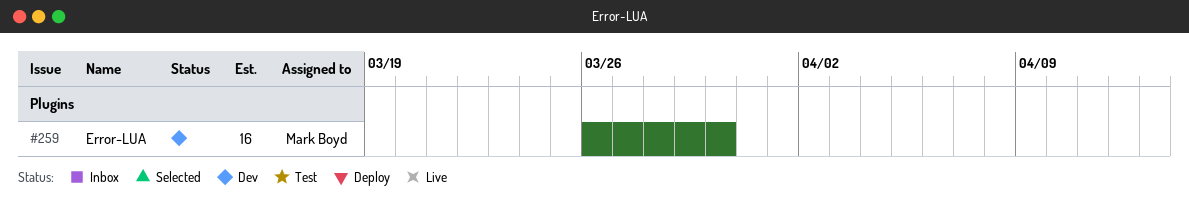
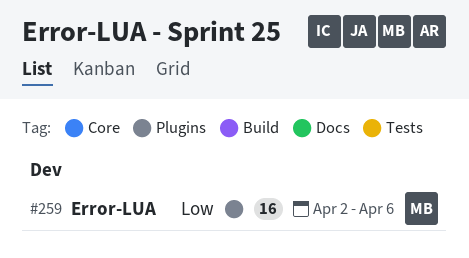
#259, start: Mar 26 -> Apr 2
#259, due: Mar 30 -> Apr 6

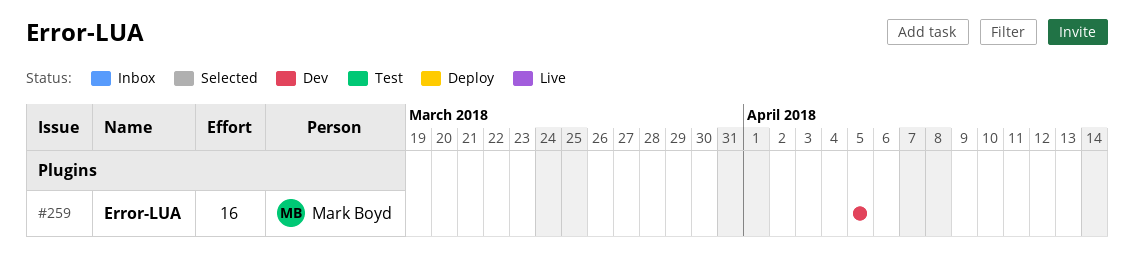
#259, start: Apr 2 -> Apr 5
#259, due: Apr 6 -> Apr 5

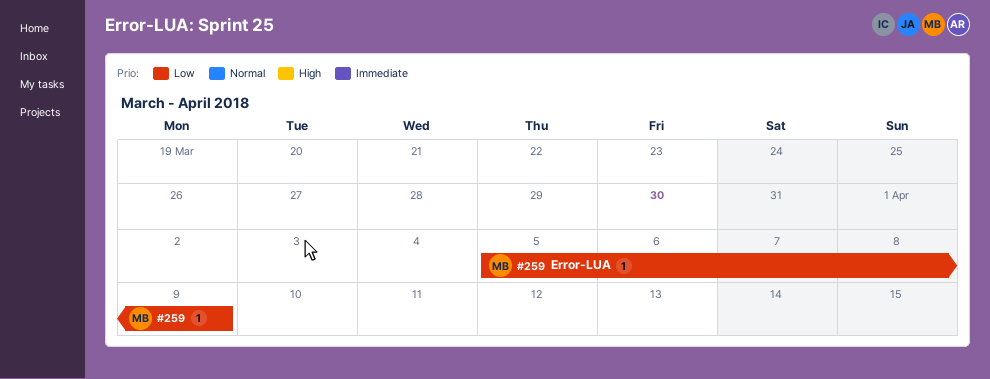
#259, estimate: 16 -> 1
#259, due: Apr 5 -> Apr 9

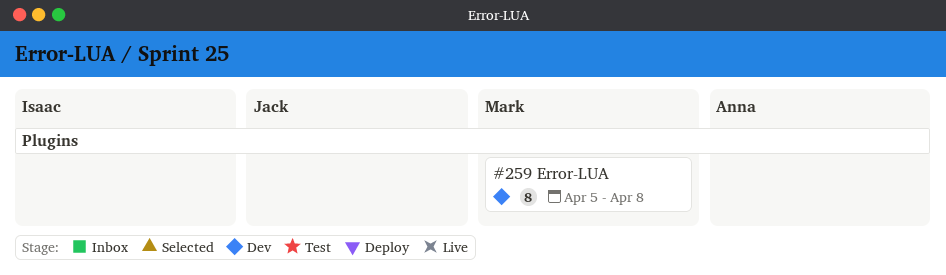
#259, estimate: 1 -> 8
#259, due: Apr 9 -> Apr 8

